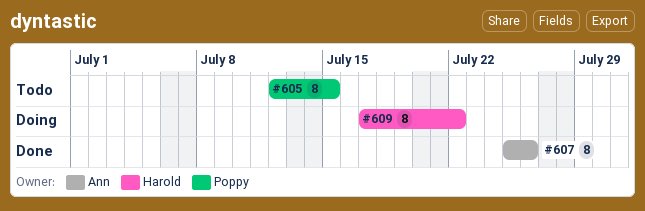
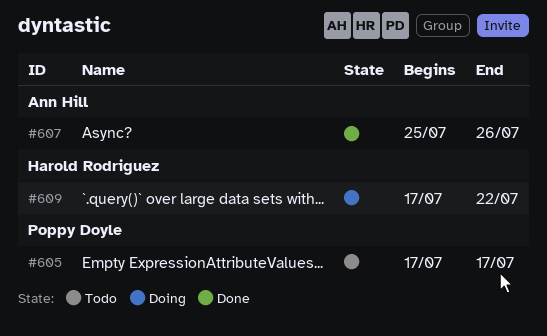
#605, start: Jul 12 -> Jul 17
#605, due: Jul 15 -> Jul 17

